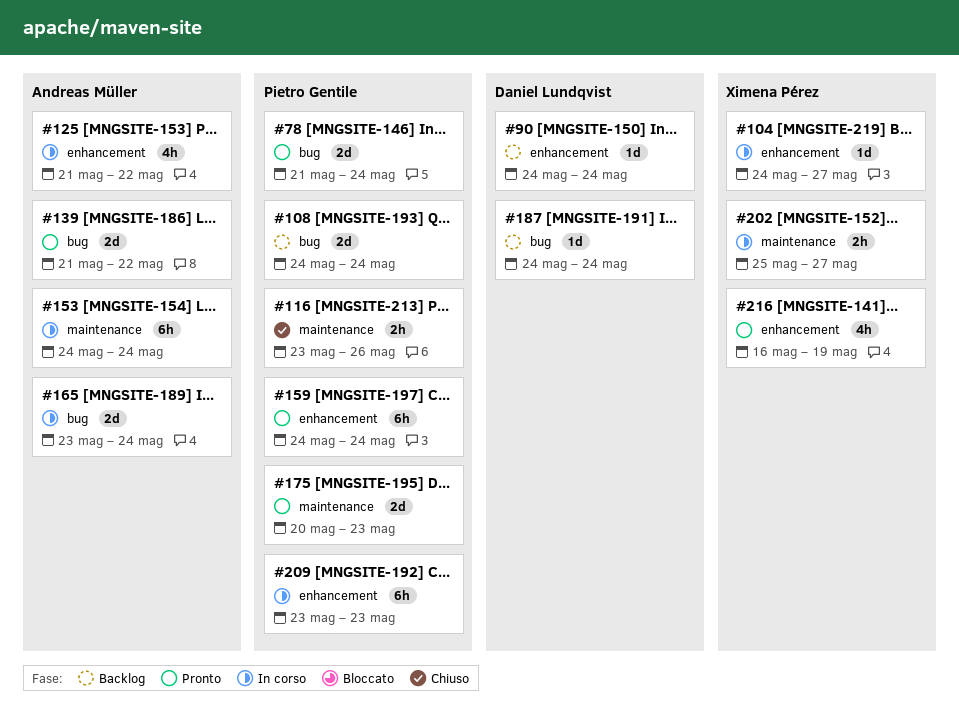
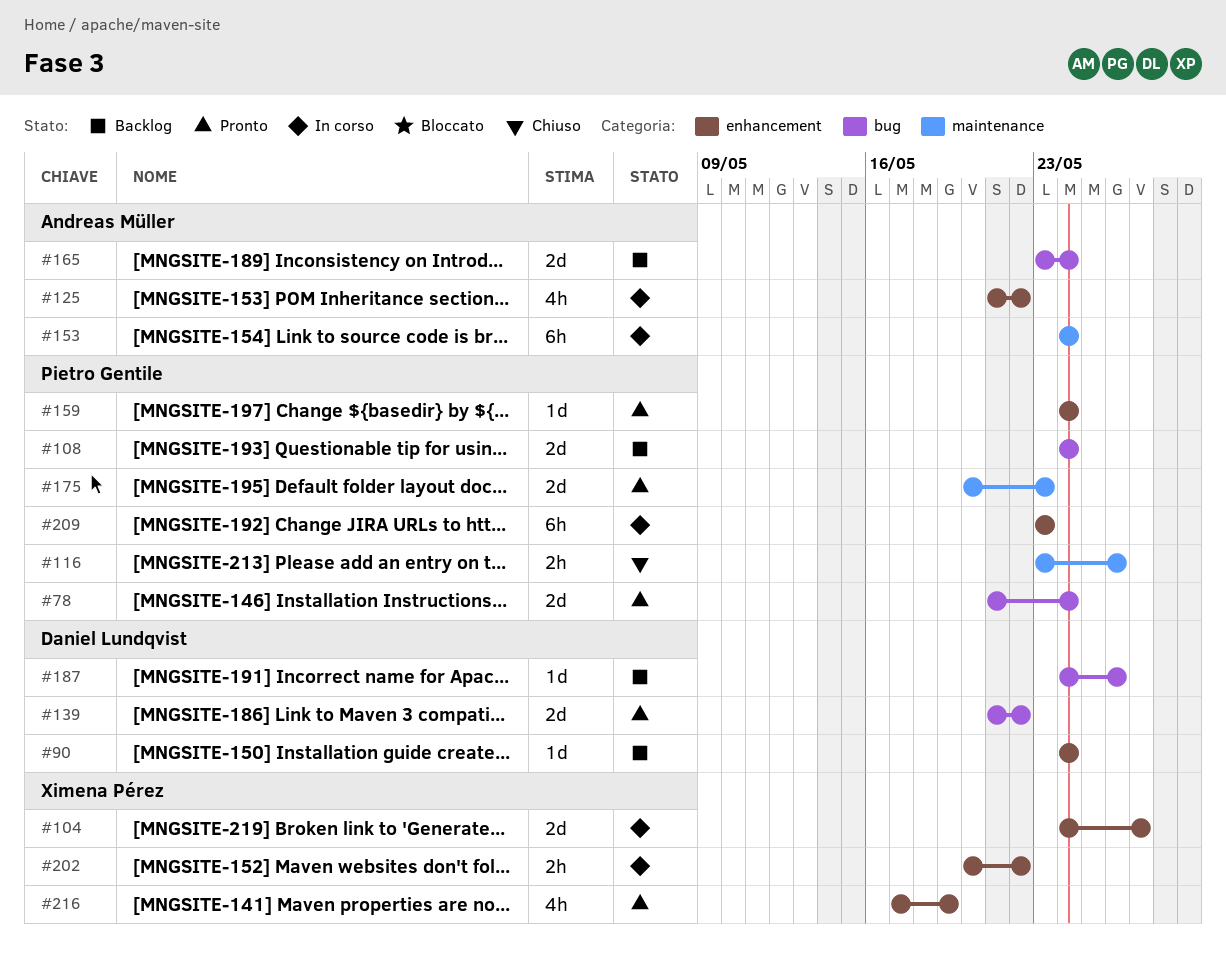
#104, estimate: 1d -> 2d
#139, owner: Andreas Müller -> Daniel Lundqvist
#159, estimate: 6h -> 1d
#165, status: In corso -> Backlog
#187, due: May 24 -> May 26
#202, label: maintenance -> enhancement
#202, start: May 25 -> May 20
#202, due: May 27 -> May 22
#216, start: May 16 -> May 17

